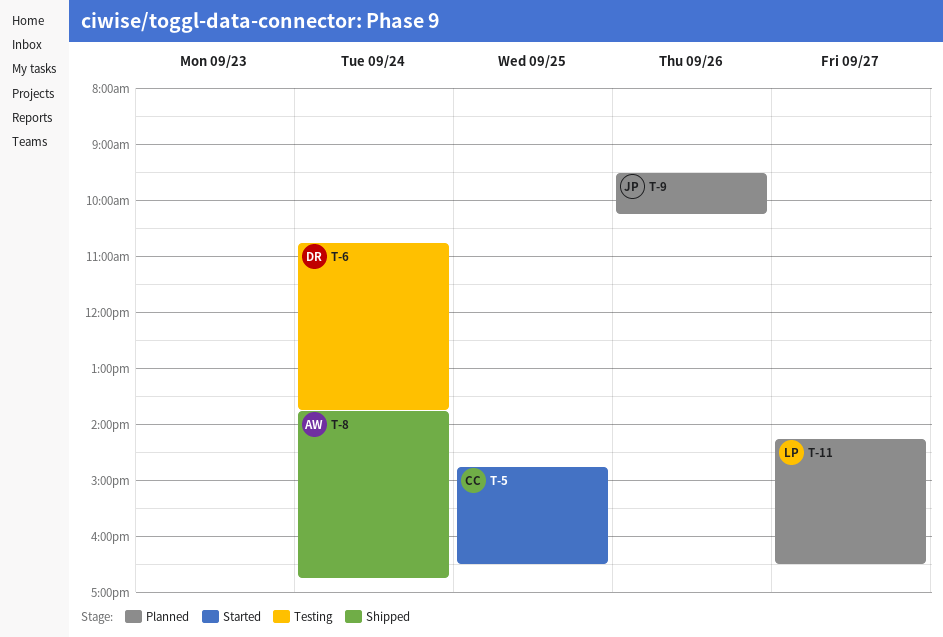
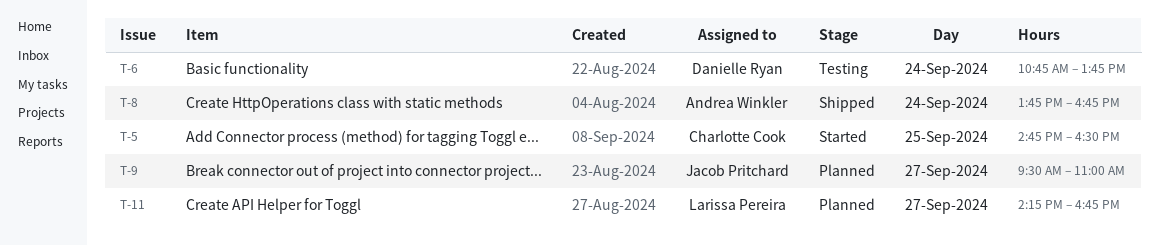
T-9, day: Sep 26 -> Sep 27
T-9, ends: 10:15 -> 11:00
T-11, ends: 16:30 -> 16:45

